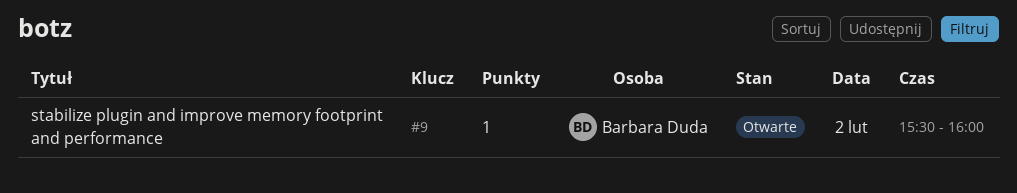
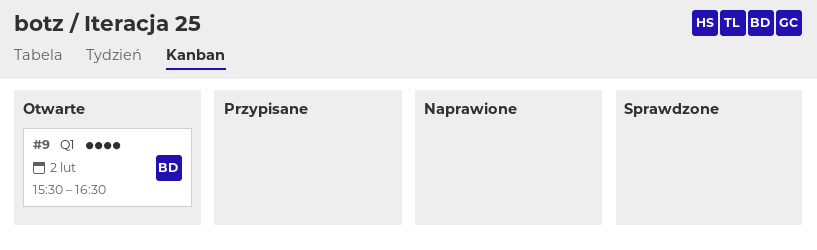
#9, estimate: 1 -> 4
#9, ends: 16:00 -> 16:30

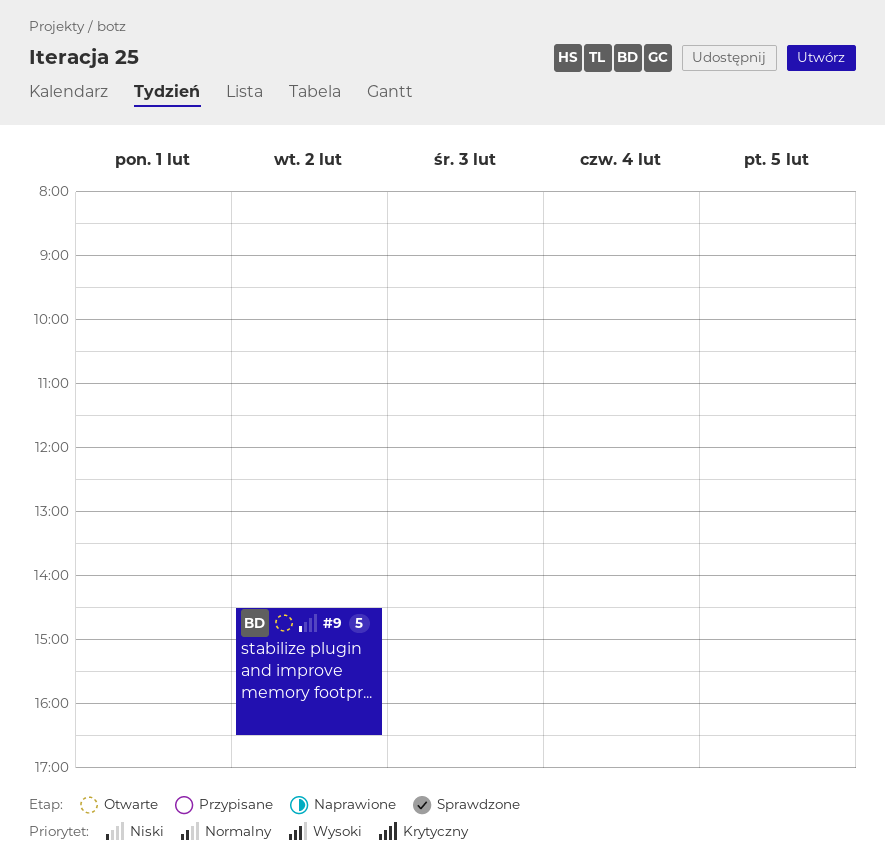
#9, estimate: 4 -> 5
#9, begins: 15:30 -> 14:30

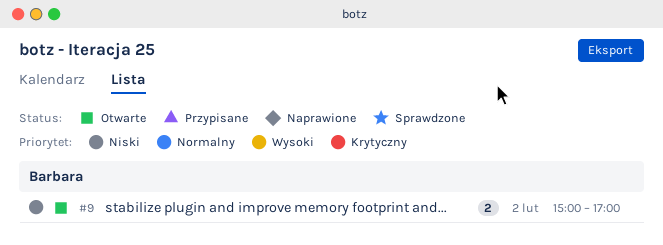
#9, estimate: 5 -> 2
#9, begins: 14:30 -> 15:00
#9, ends: 16:30 -> 17:00

